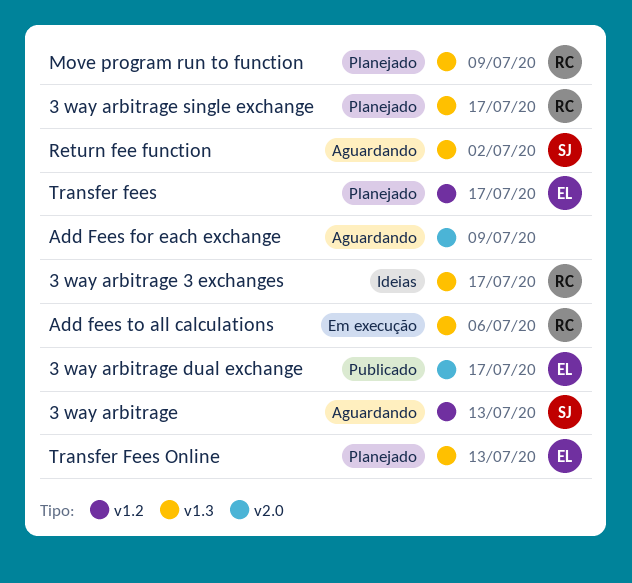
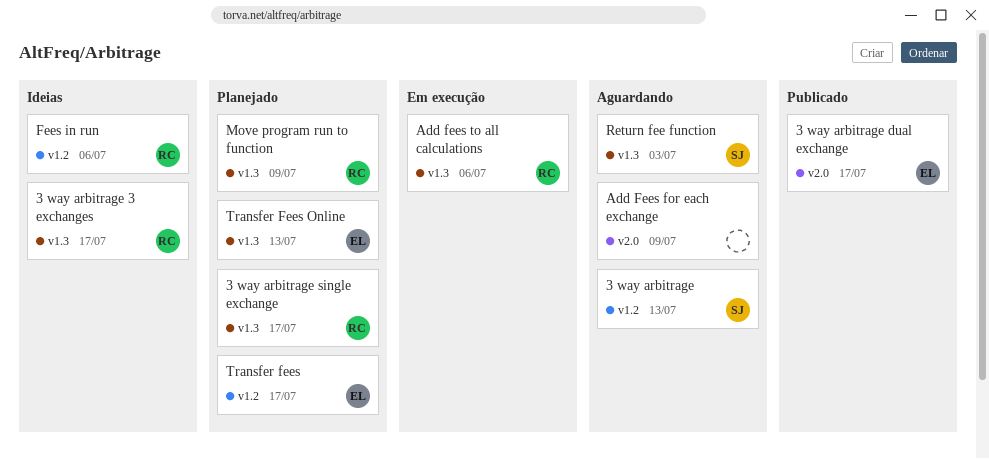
Fees in run: none -> present
Return fee function, due: Jul 2 -> Jul 3

